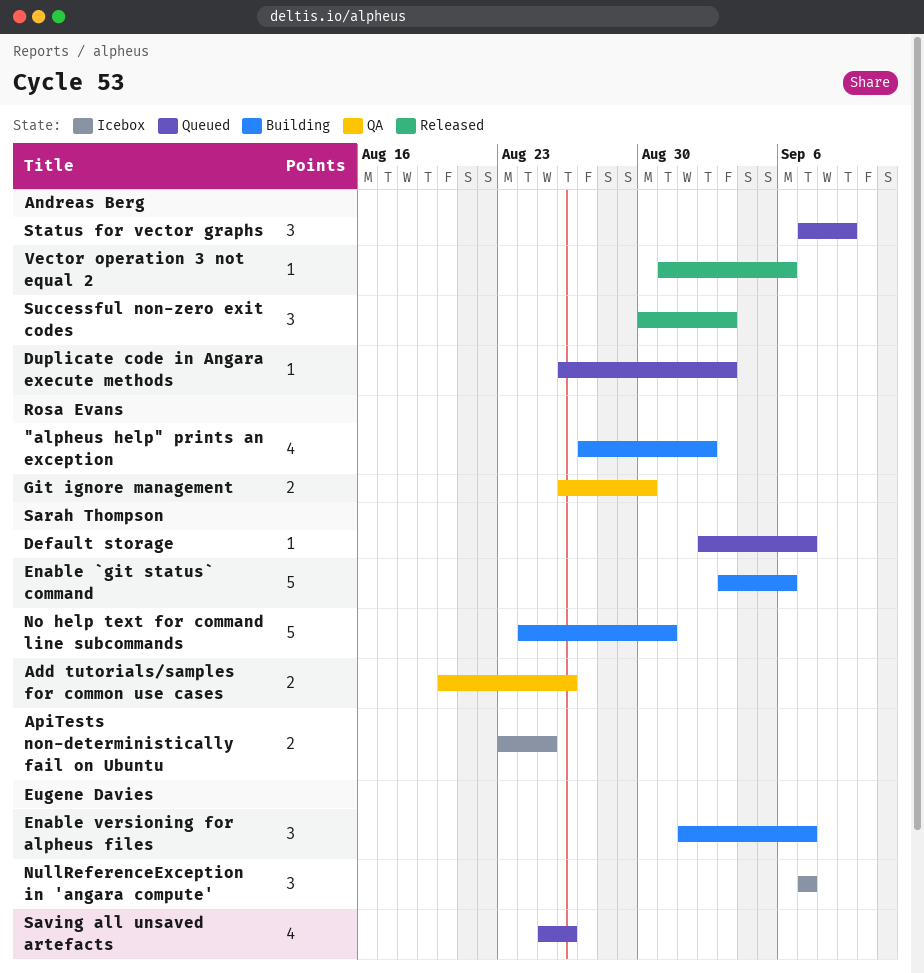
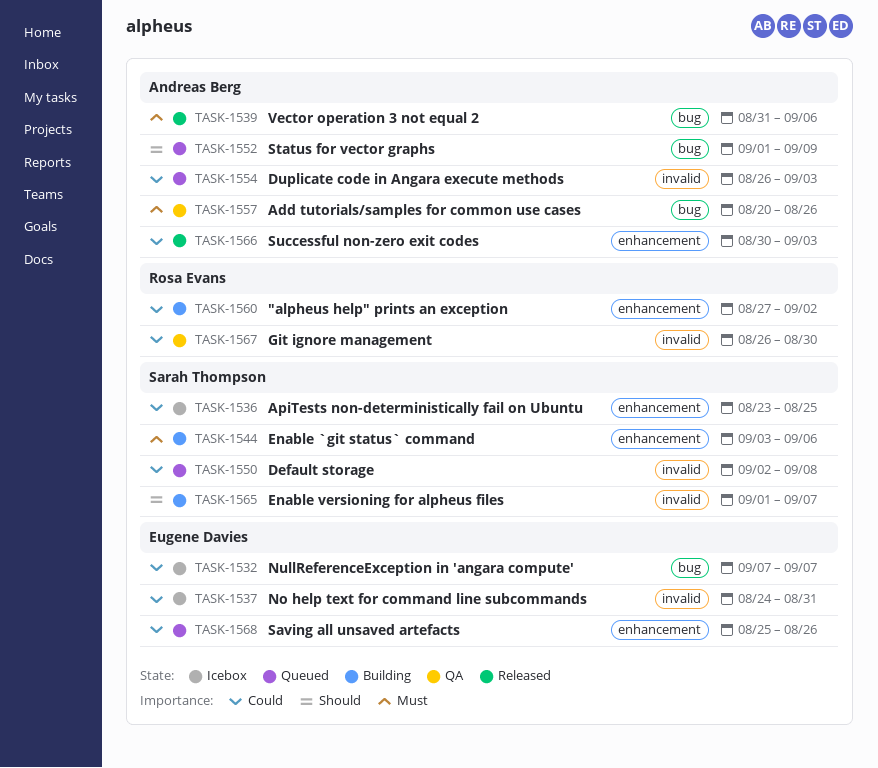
Add tutorials/samples for common use cases, owner: Sarah Thompson -> Andreas Berg
Default storage, due: Sep 7 -> Sep 8
Enable versioning for alpheus files, owner: Eugene Davies -> Sarah Thompson
No help text for command line subcommands, status: Building -> Icebox
No help text for command line subcommands, owner: Sarah Thompson -> Eugene Davies
Status for vector graphs, start: Sep 7 -> Sep 1

